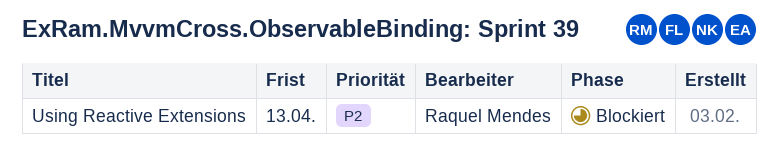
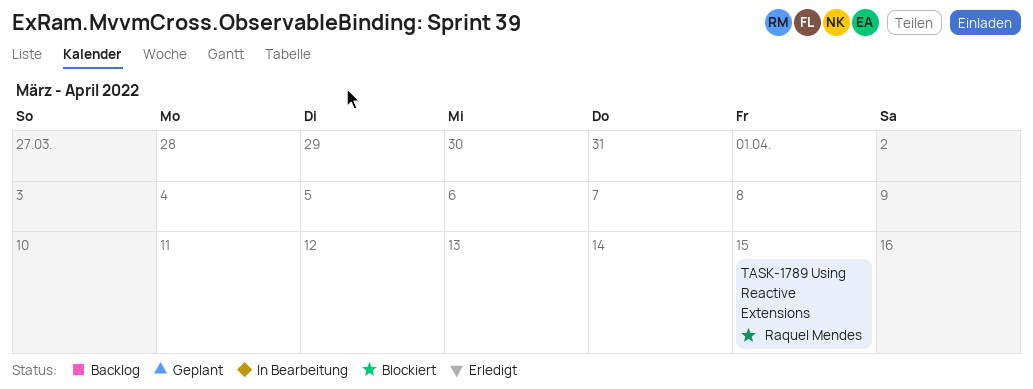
Using Reactive Extensions, due: Apr 13 -> Apr 15

